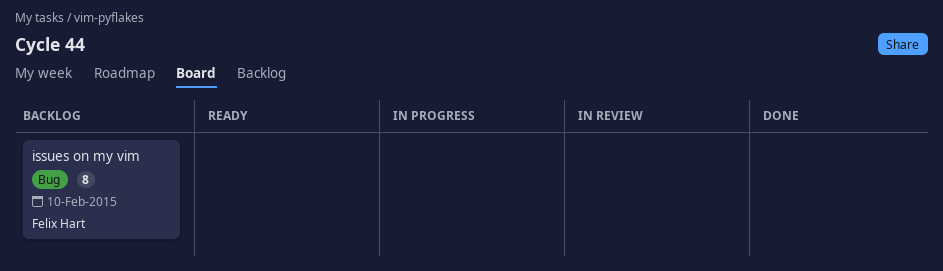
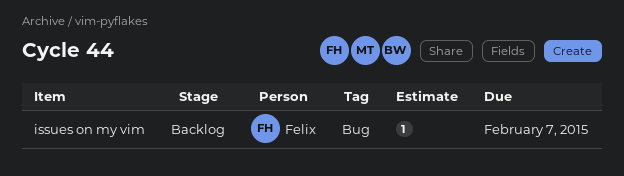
issues on my vim, estimate: 8 -> 1
issues on my vim, due: Feb 10 -> Feb 7

